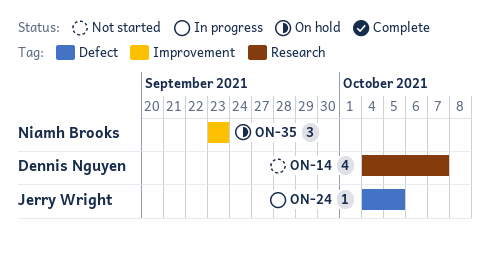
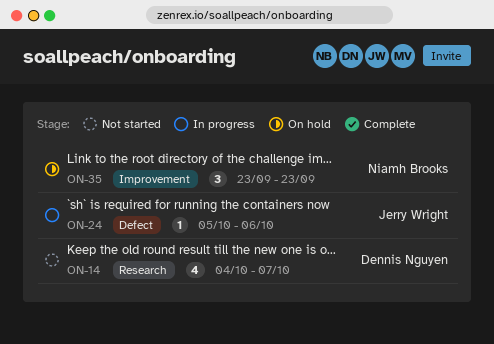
ON-24, start: Oct 4 -> Oct 5
ON-24, due: Oct 5 -> Oct 6

